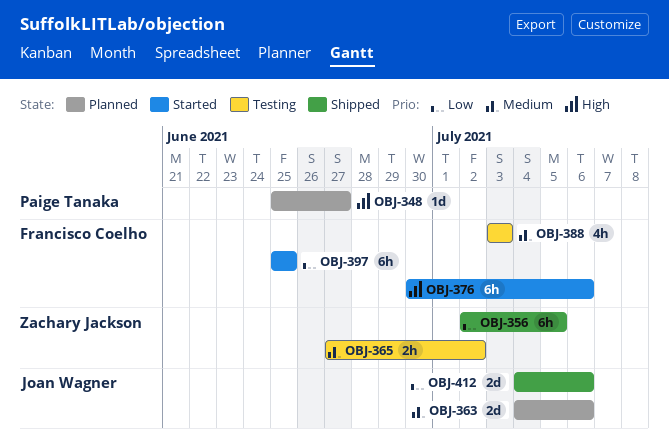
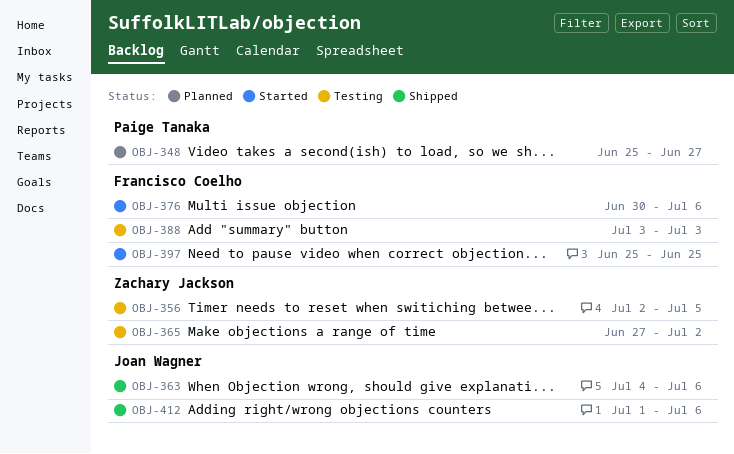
OBJ-356, status: Shipped -> Testing
OBJ-363, status: Planned -> Shipped
OBJ-412, start: Jul 4 -> Jul 1

